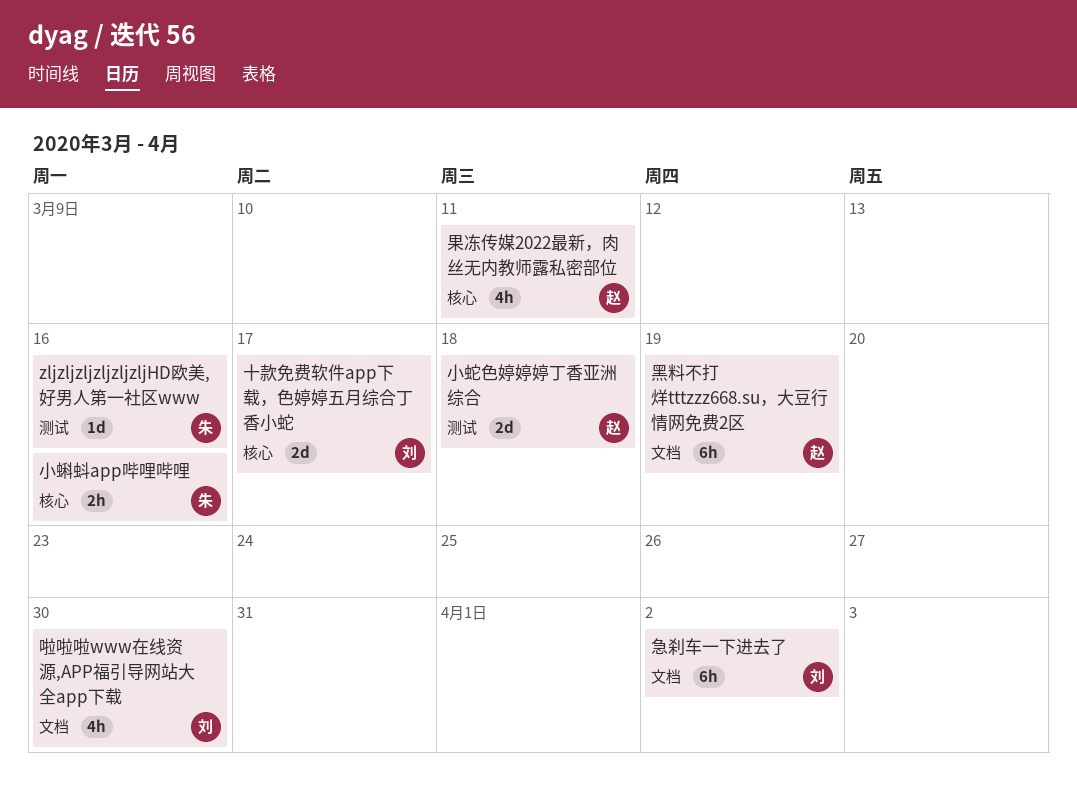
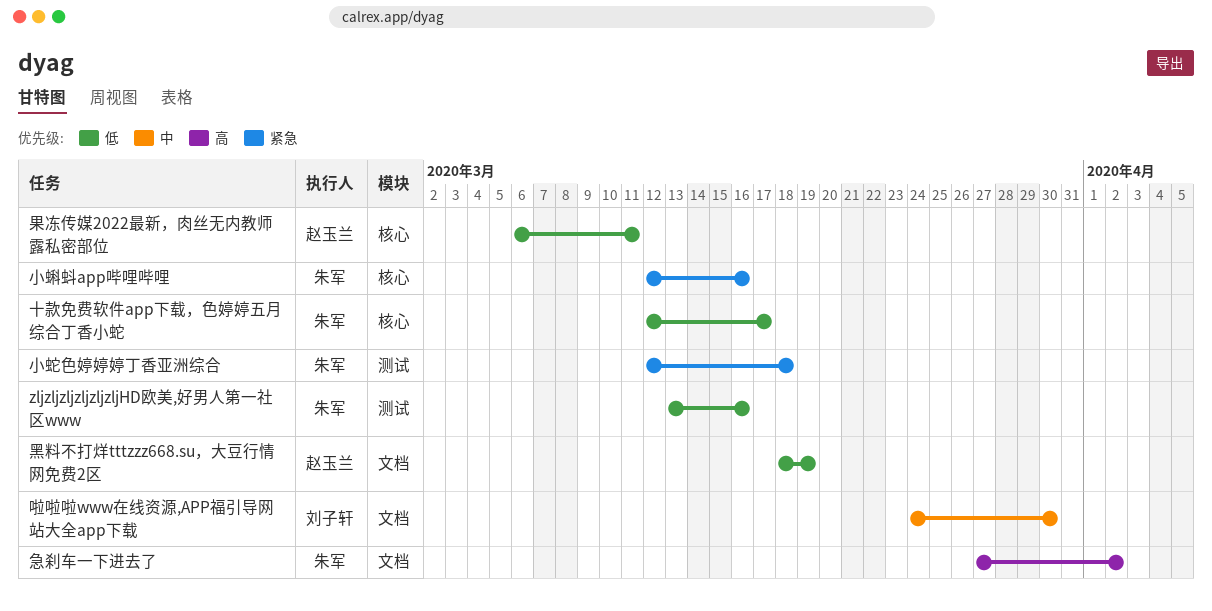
十款免费软件app下载，色婷婷五月综合丁香小蛇, owner: 刘子轩 -> 朱军
小蛇色婷婷婷丁香亚洲综合, owner: 赵玉兰 -> 朱军
急刹车一下进去了, owner: 刘子轩 -> 朱军

